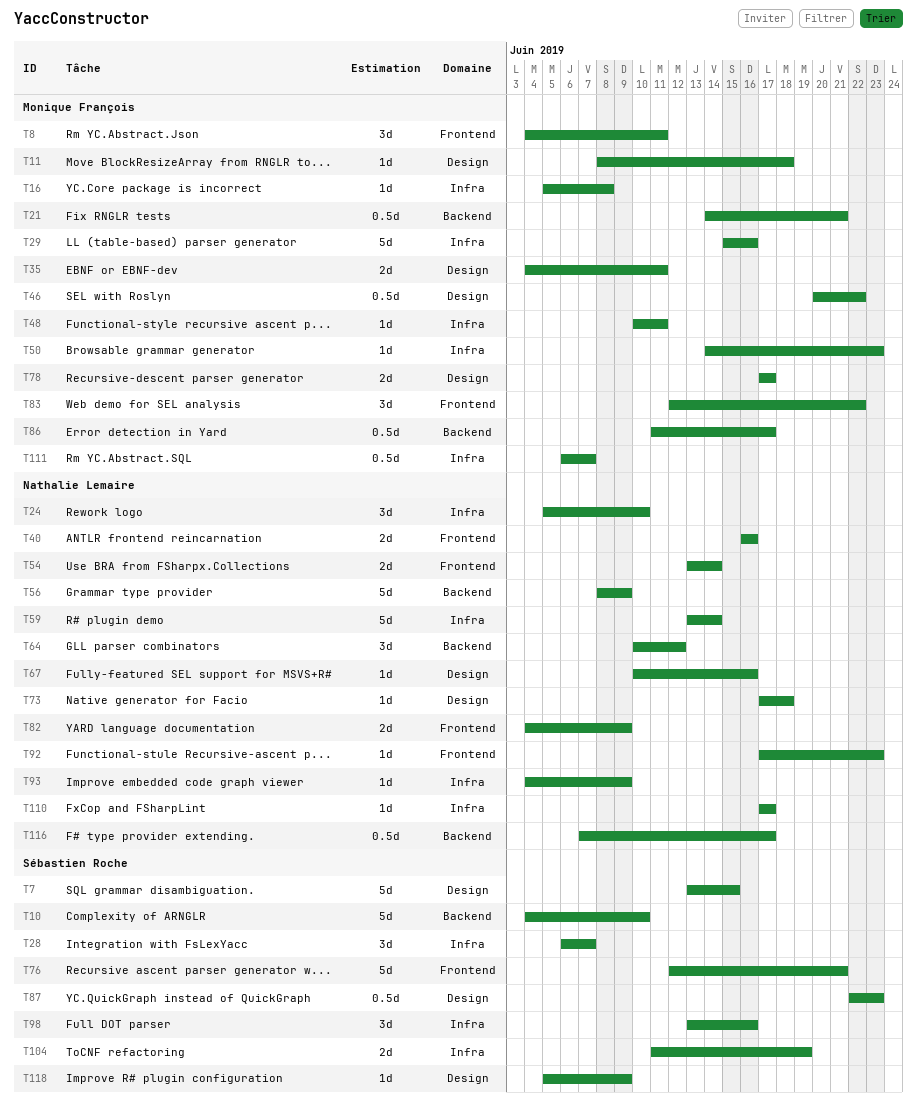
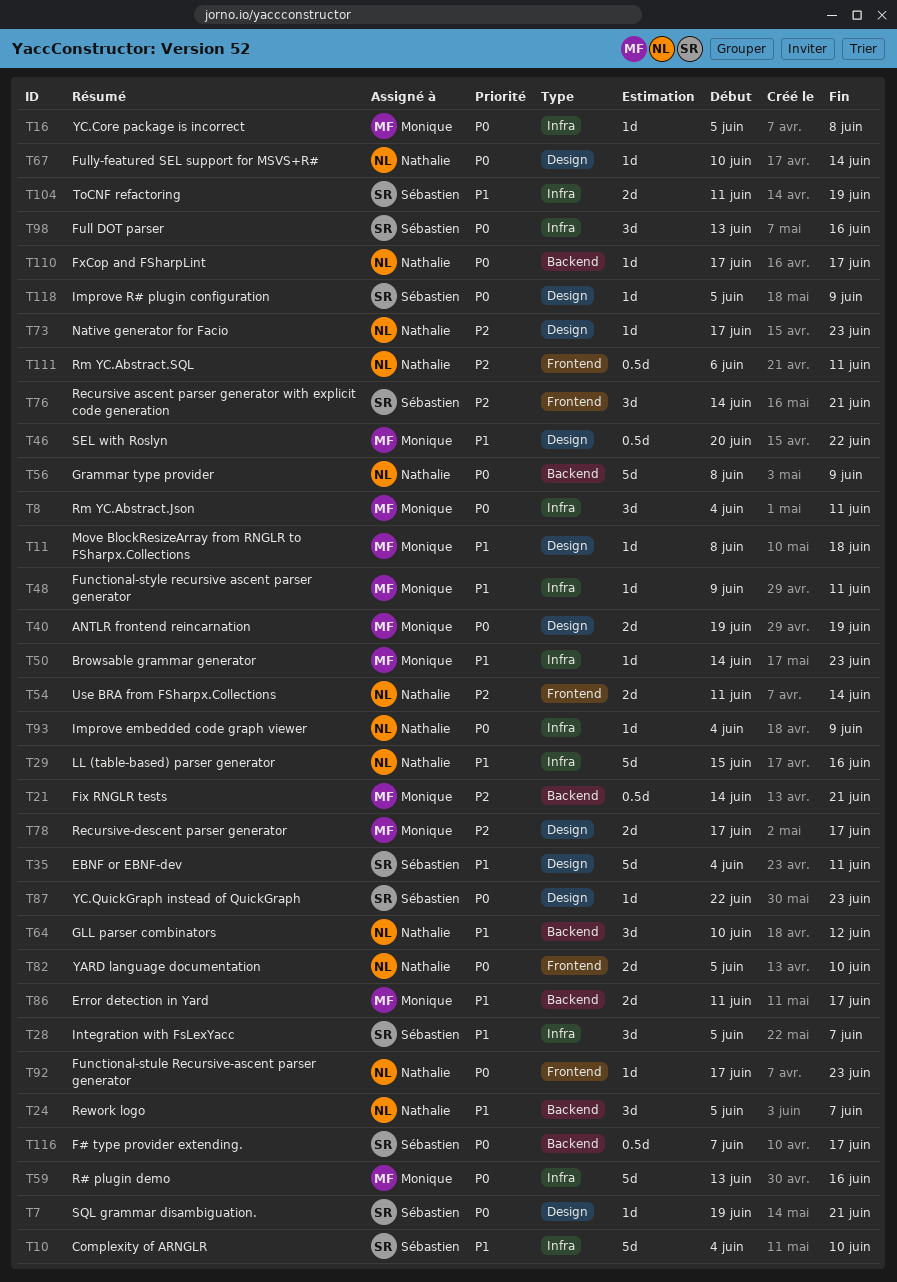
T7, estimate: 5d -> 1d
T7, start: Jun 13 -> Jun 19
T7, due: Jun 15 -> Jun 21
T8, label: Frontend -> Infra
T10, label: Backend -> Infra
T24, label: Infra -> Backend
T24, due: Jun 10 -> Jun 7
T28, start: Jun 6 -> Jun 5
T29, owner: Monique François -> Nathalie Lemaire
T35, owner: Monique François -> Sébastien Roche
T35, estimate: 2d -> 5d
T40, owner: Nathalie Lemaire -> Monique François
T40, label: Frontend -> Design
T40, start: Jun 16 -> Jun 19
T40, due: Jun 16 -> Jun 19
T48, start: Jun 10 -> Jun 9
T54, start: Jun 13 -> Jun 11
T59, owner: Nathalie Lemaire -> Monique François
T59, due: Jun 14 -> Jun 16
T67, due: Jun 16 -> Jun 14
T73, due: Jun 18 -> Jun 23
T76, estimate: 5d -> 3d
T76, start: Jun 12 -> Jun 14
T82, start: Jun 4 -> Jun 5
T82, due: Jun 9 -> Jun 10
T83: present -> none
T86, estimate: 0.5d -> 2d
T87, estimate: 0.5d -> 1d
T110, label: Infra -> Backend
T111, owner: Monique François -> Nathalie Lemaire
T111, label: Infra -> Frontend
T111, due: Jun 7 -> Jun 11
T116, owner: Nathalie Lemaire -> Sébastien Roche

